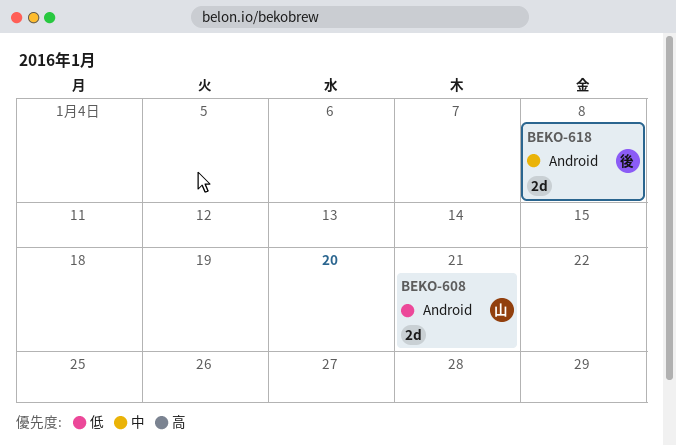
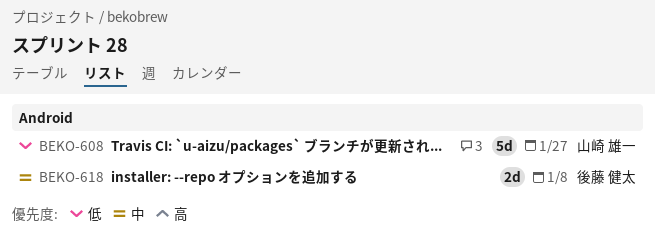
BEKO-608, estimate: 2d -> 5d
BEKO-608, due: Jan 21 -> Jan 27

